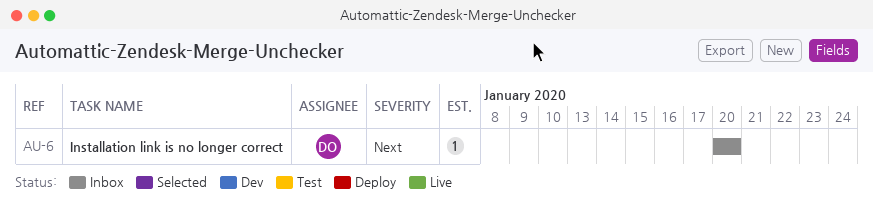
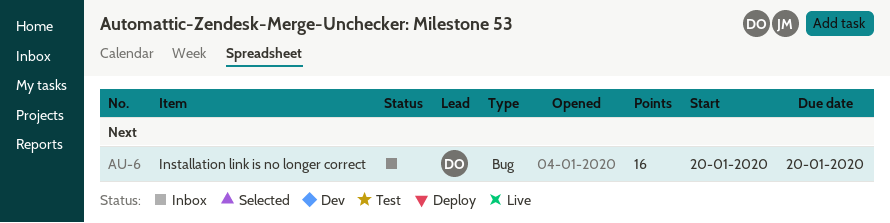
AU-6, estimate: 1 -> 16

